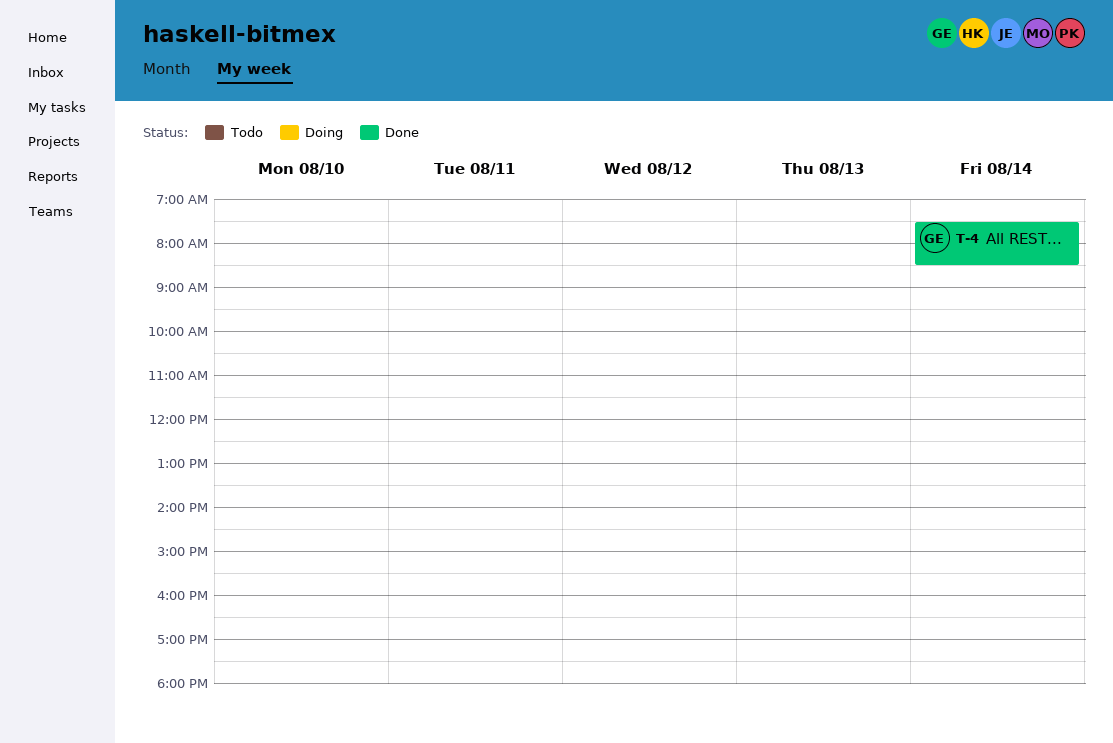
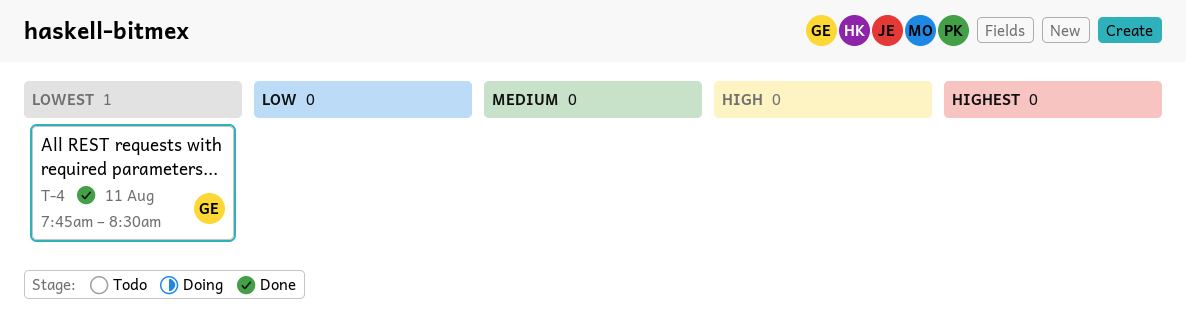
T-4, day: Aug 14 -> Aug 11
T-4, begins: 07:30 -> 07:45

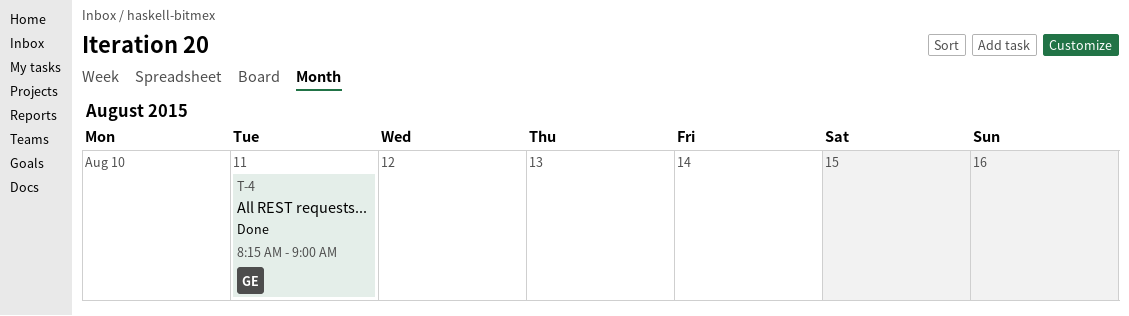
T-4, begins: 07:45 -> 08:15
T-4, ends: 08:30 -> 09:00

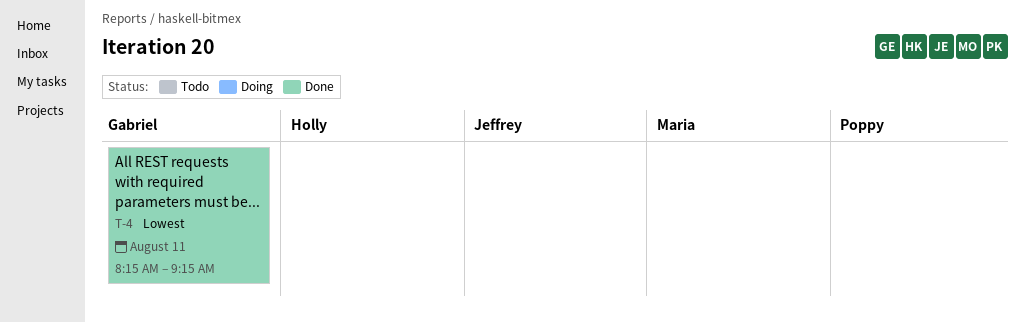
T-4, ends: 09:00 -> 09:15

